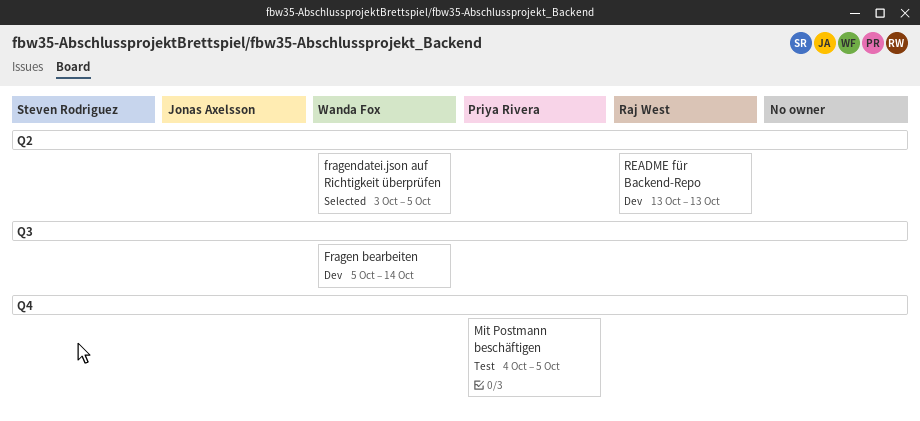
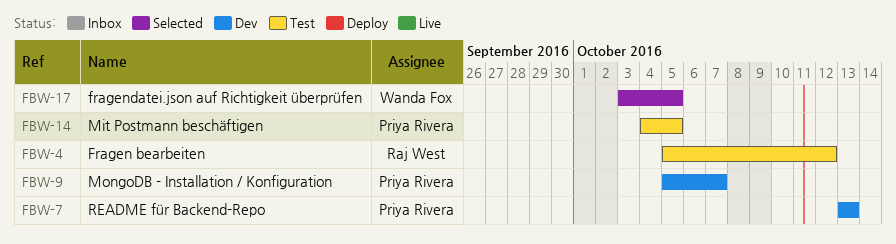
Fragen bearbeiten, status: Dev -> Test
Fragen bearbeiten, owner: Wanda Fox -> Raj West
Fragen bearbeiten, due: Oct 14 -> Oct 12
MongoDB - Installation / Konfiguration: none -> present
README für Backend-Repo, owner: Raj West -> Priya Rivera

